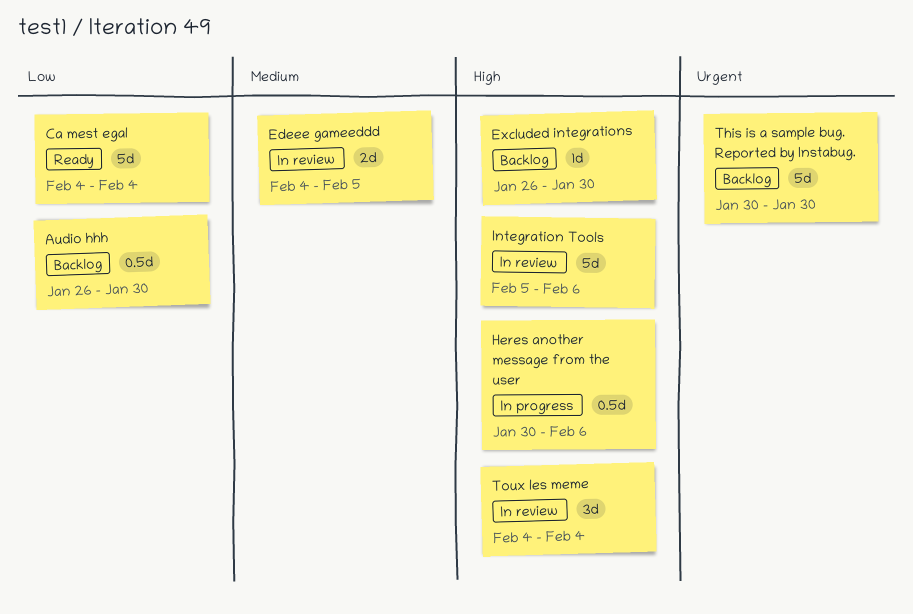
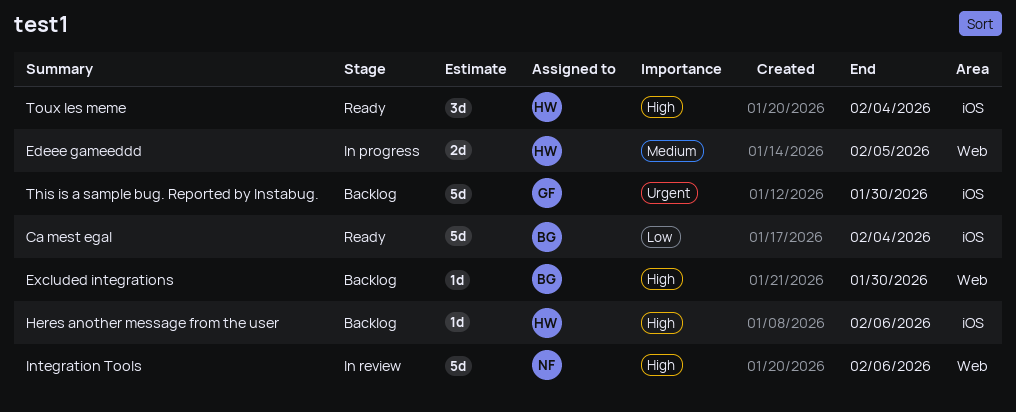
Audio hhh: present -> none
Edeee gameeddd, status: In review -> In progress
Heres another message from the user, status: In progress -> Backlog
Heres another message from the user, estimate: 0.5d -> 1d
Toux les meme, status: In review -> Ready

